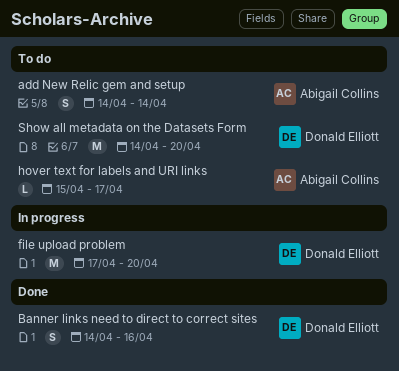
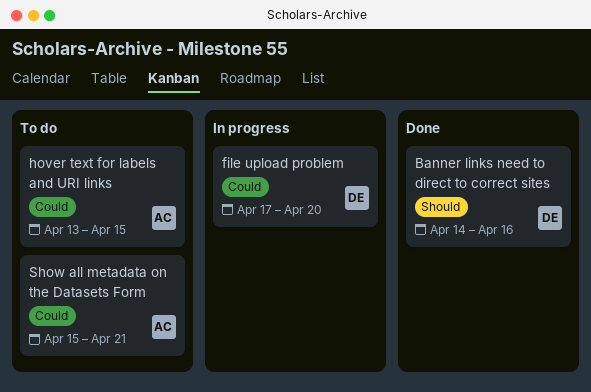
add New Relic gem and setup: present -> none
hover text for labels and URI links, start: Apr 15 -> Apr 13
hover text for labels and URI links, due: Apr 17 -> Apr 15
Show all metadata on the Datasets Form, owner: Donald Elliott -> Abigail Collins
Show all metadata on the Datasets Form, start: Apr 14 -> Apr 15
Show all metadata on the Datasets Form, due: Apr 20 -> Apr 21

